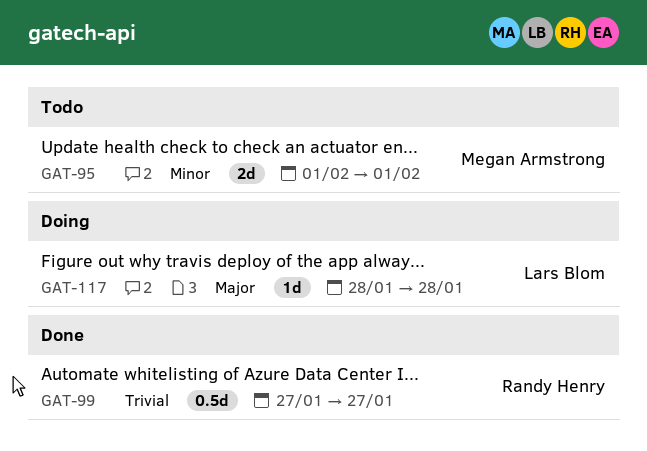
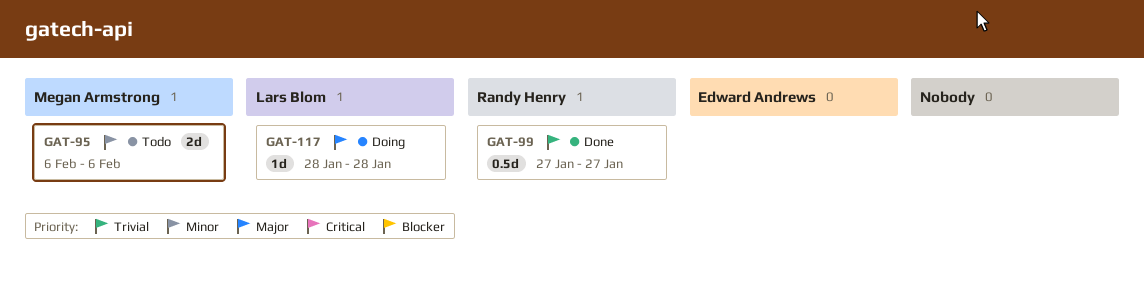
GAT-95, start: Feb 1 -> Feb 6
GAT-95, due: Feb 1 -> Feb 6

